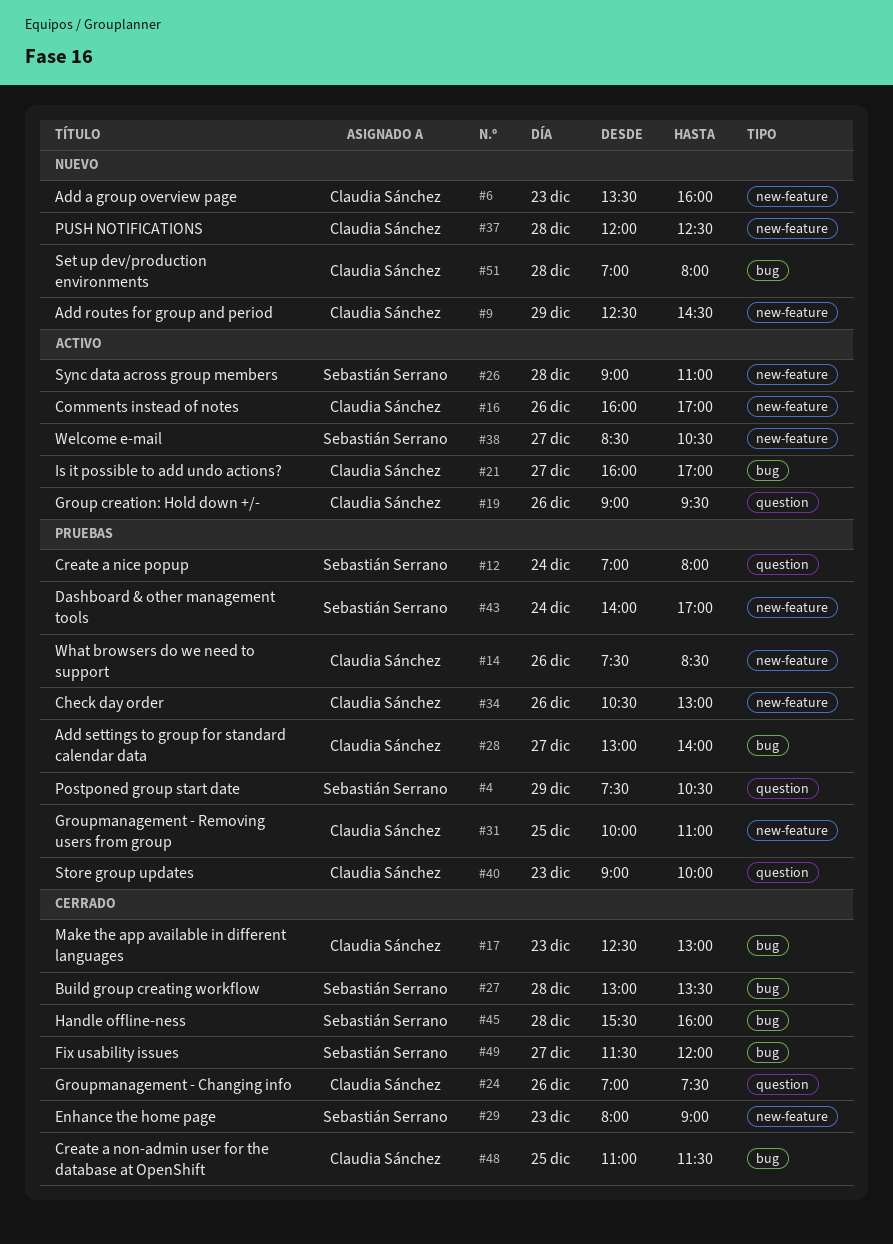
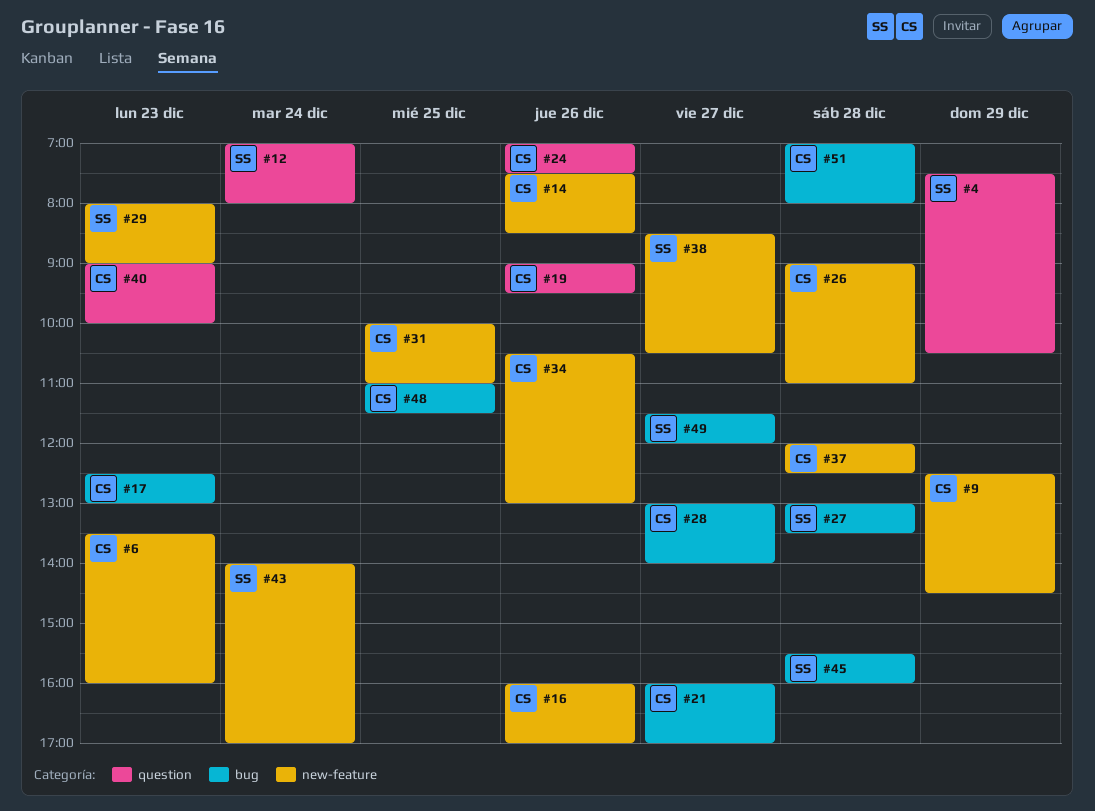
#26, owner: Sebastián Serrano -> Claudia Sánchez

